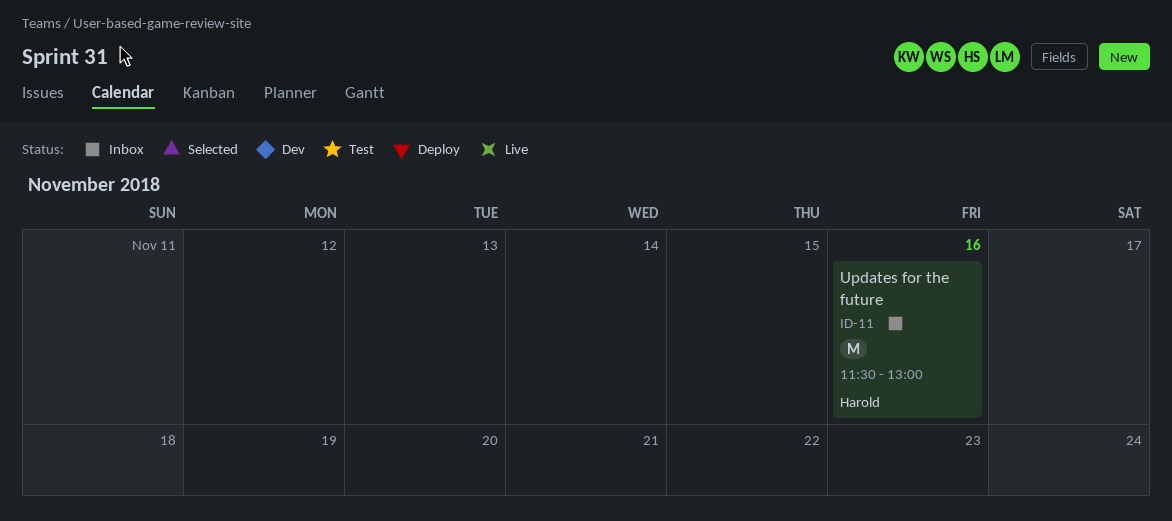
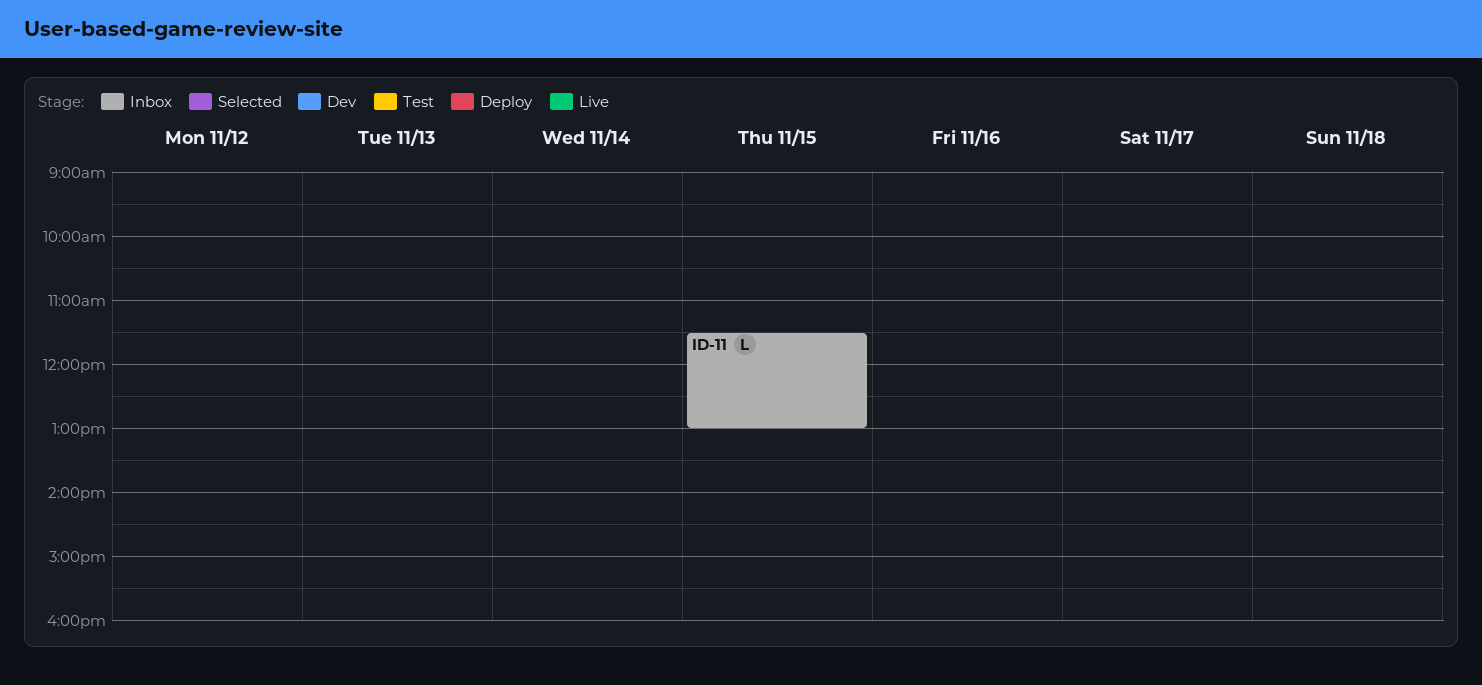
ID-11, estimate: M -> L
ID-11, day: Nov 16 -> Nov 15

